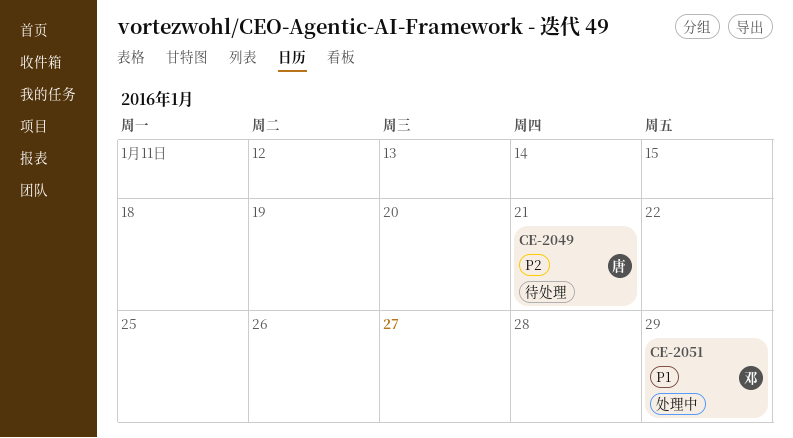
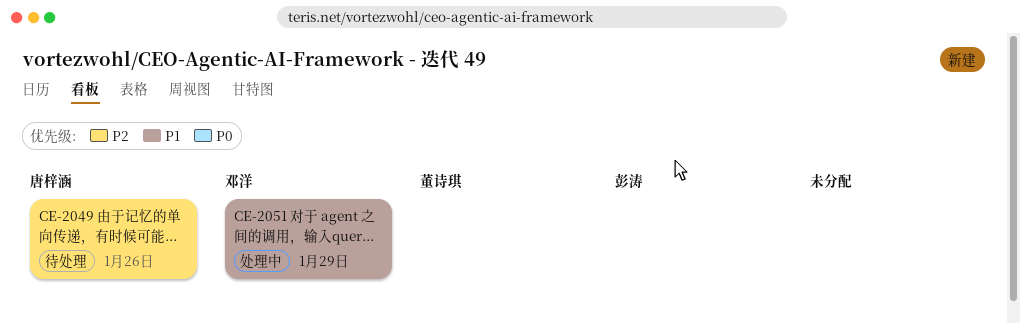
CE-2049, due: Jan 21 -> Jan 26

